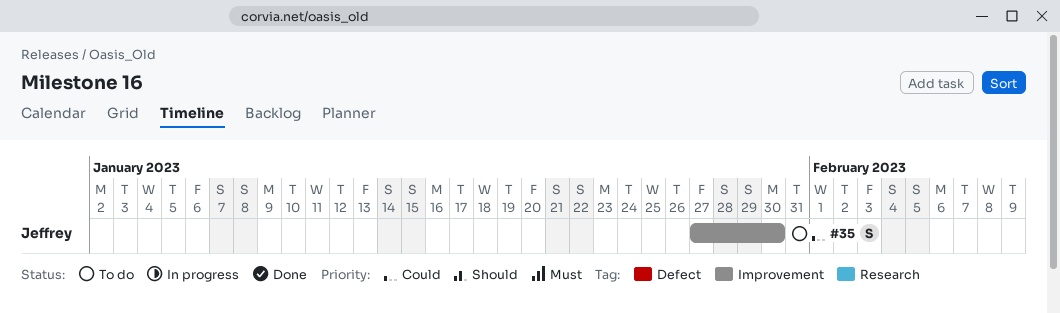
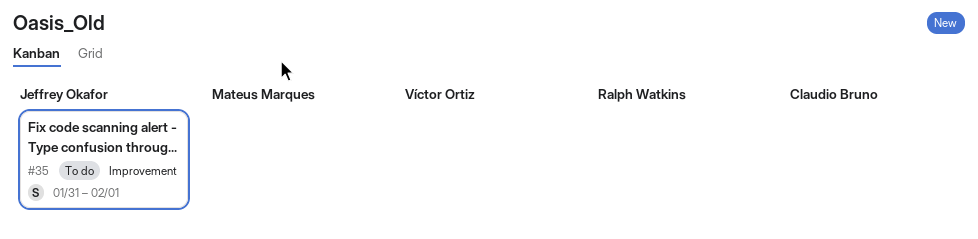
#35, start: Jan 27 -> Jan 31
#35, due: Jan 30 -> Feb 1

